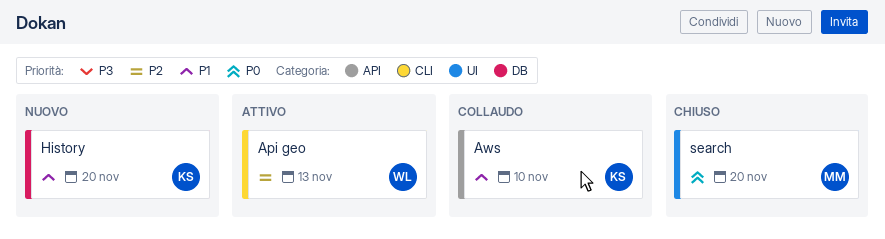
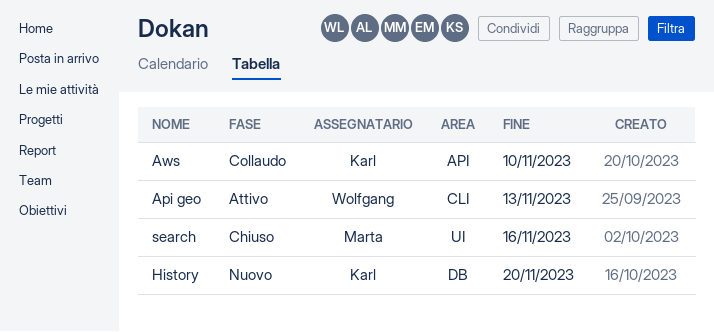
search, due: Nov 20 -> Nov 16

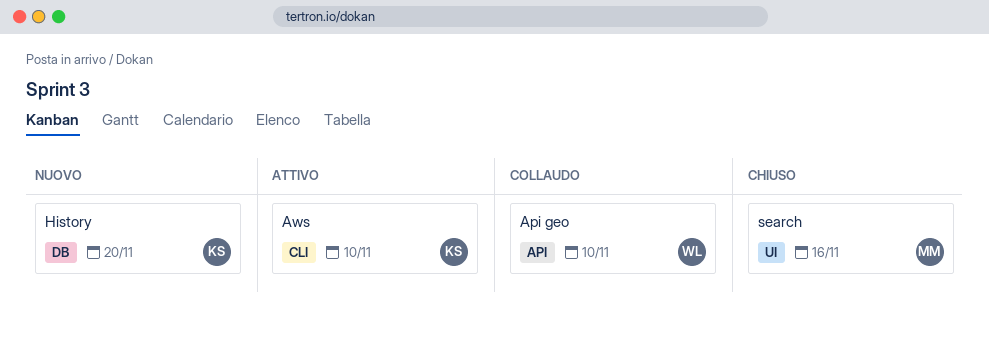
Api geo, status: Attivo -> Collaudo
Api geo, label: CLI -> API
Api geo, due: Nov 13 -> Nov 10
Aws, status: Collaudo -> Attivo
Aws, label: API -> CLI

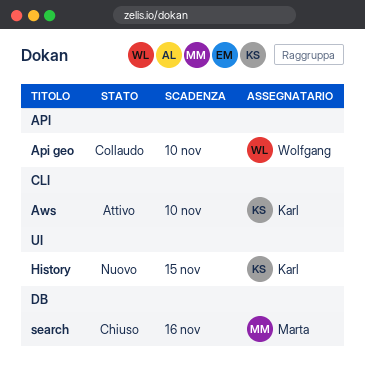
History, label: DB -> UI
History, due: Nov 20 -> Nov 15
search, label: UI -> DB

